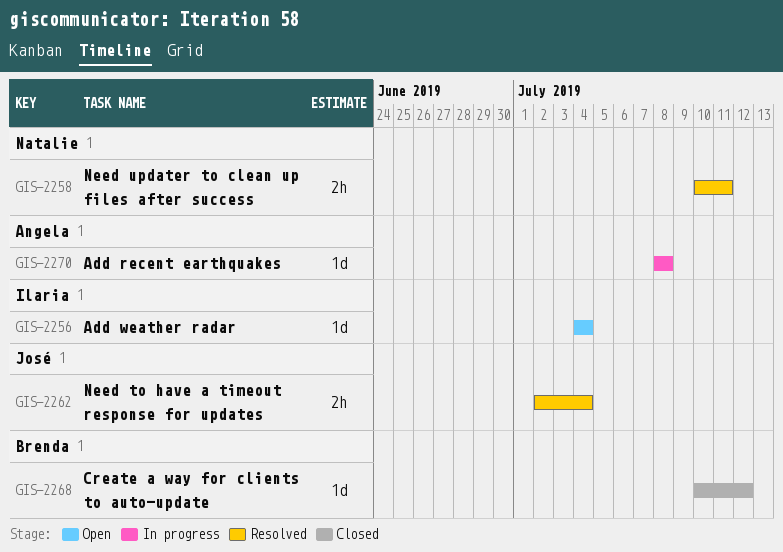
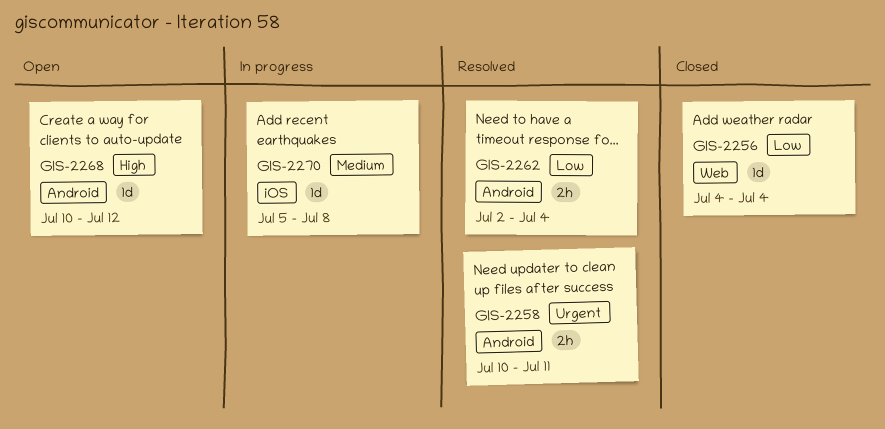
GIS-2256, status: Open -> Closed
GIS-2268, status: Closed -> Open
GIS-2270, start: Jul 8 -> Jul 5

